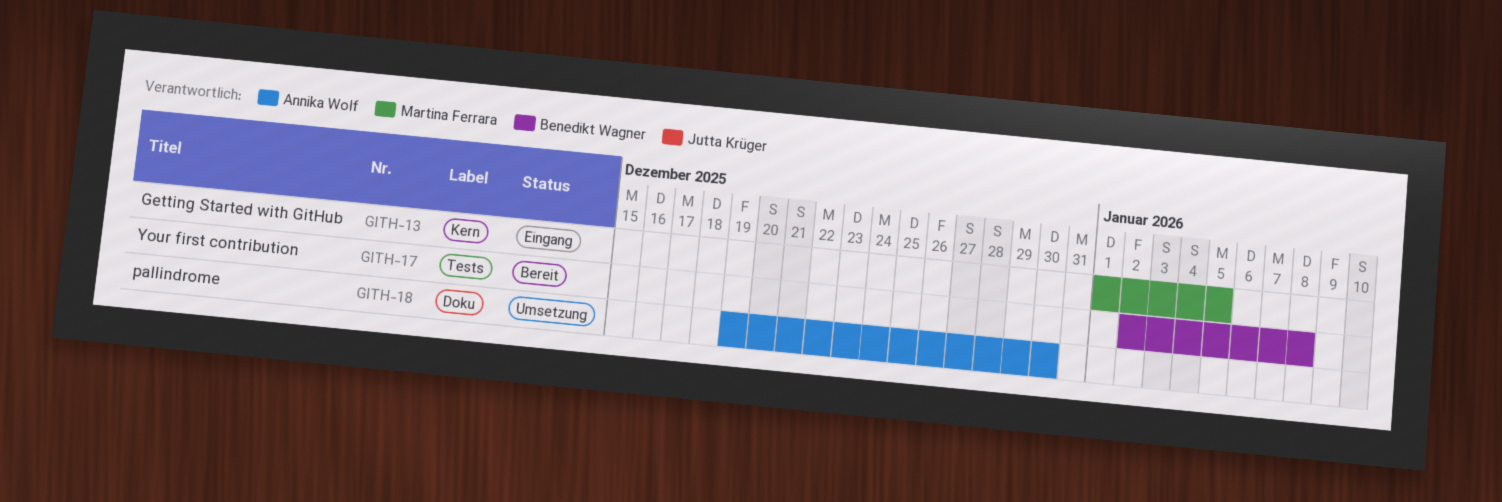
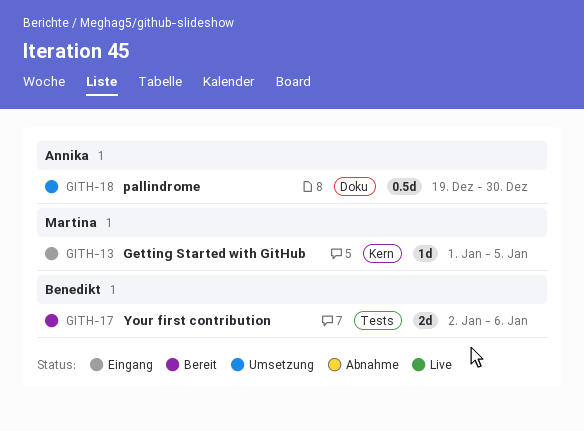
GITH-17, due: Jan 8 -> Jan 6

